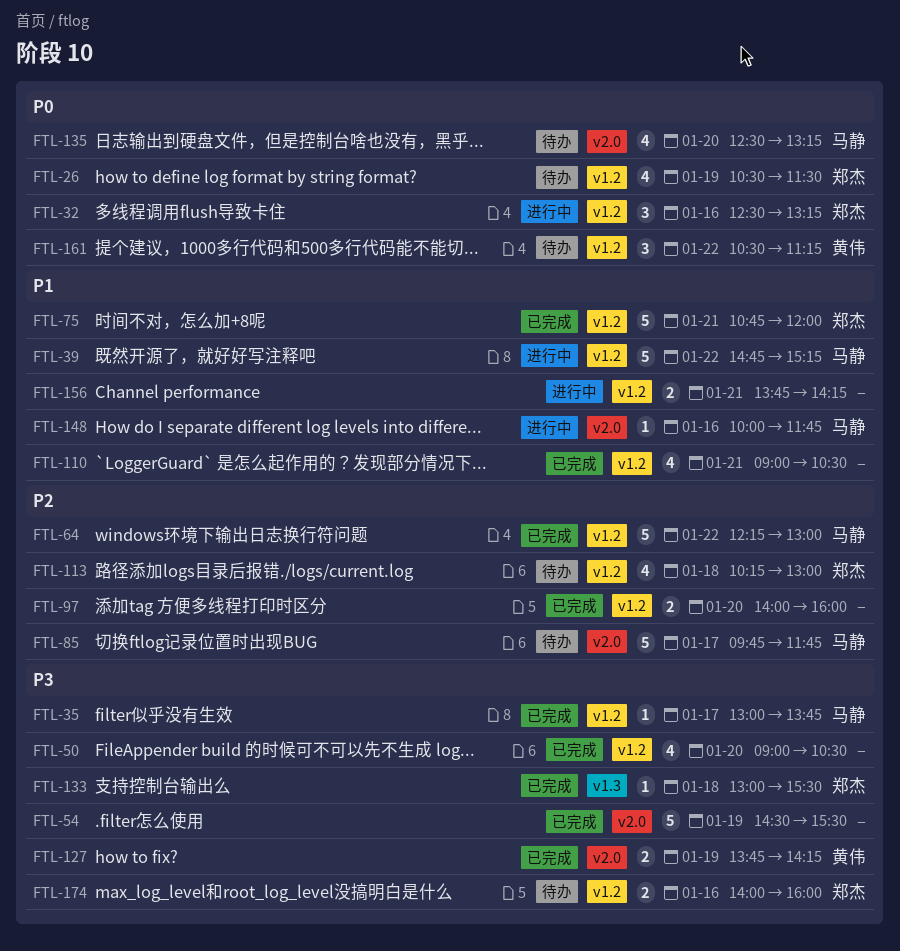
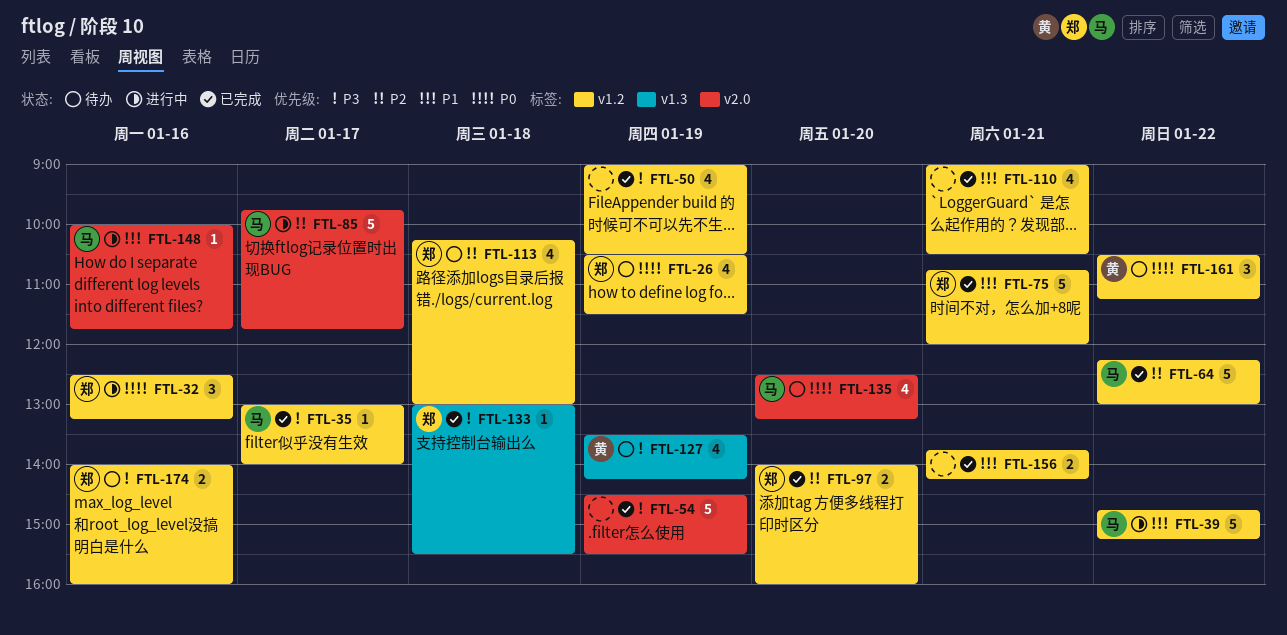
FTL-35, ends: 13:45 -> 14:00
FTL-50, day: Jan 20 -> Jan 19
FTL-85, status: 待办 -> 进行中
FTL-97, owner: none -> 郑杰
FTL-127, status: 已完成 -> 待办
FTL-127, label: v2.0 -> v1.3
FTL-127, estimate: 2 -> 4
FTL-127, begins: 13:45 -> 13:30
FTL-156, status: 进行中 -> 已完成

